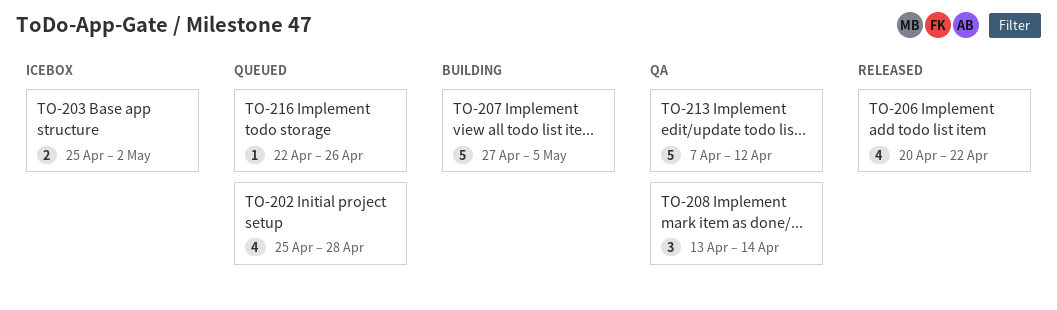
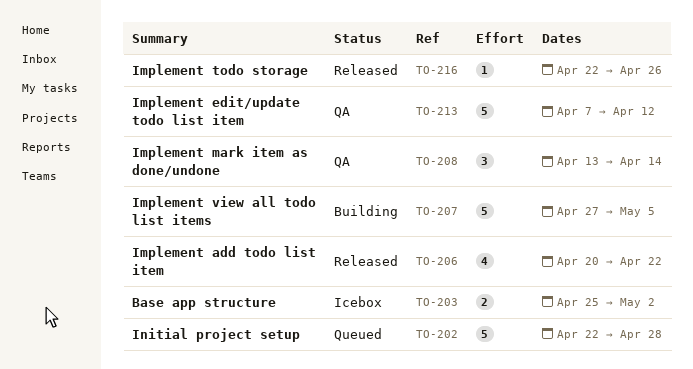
TO-202, estimate: 4 -> 5
TO-202, start: Apr 25 -> Apr 22
TO-216, status: Queued -> Released

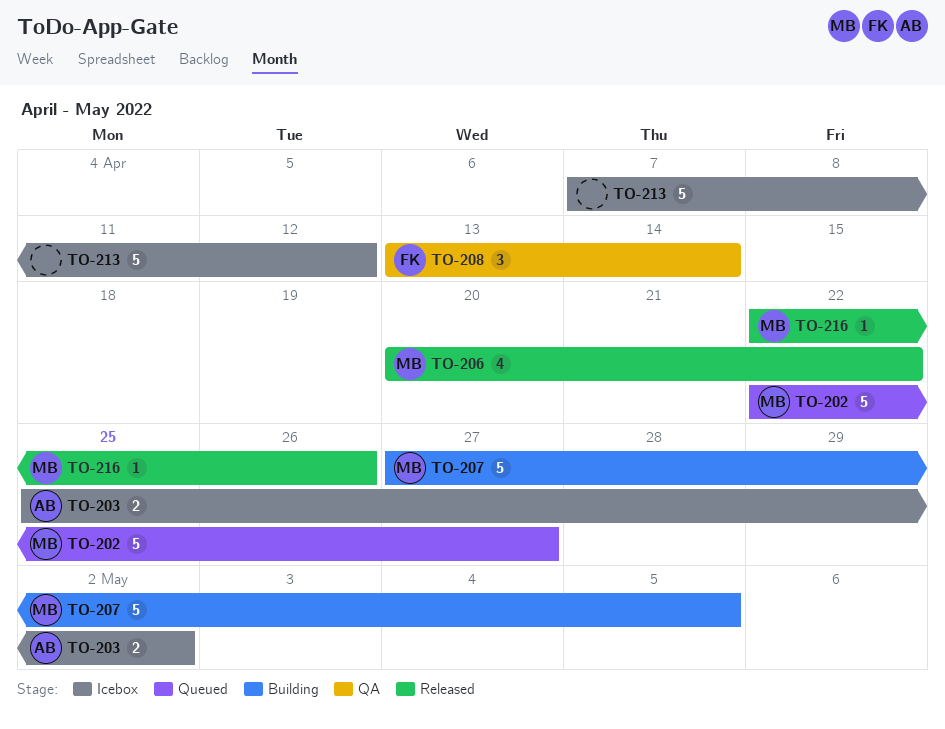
TO-202, due: Apr 28 -> Apr 27
TO-213, status: QA -> Icebox

